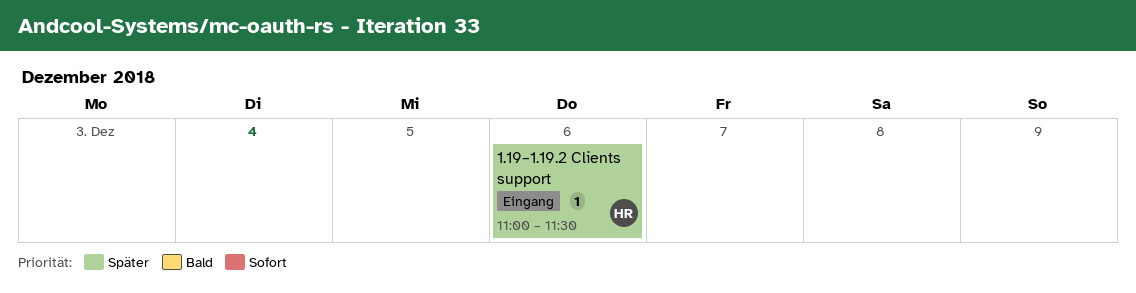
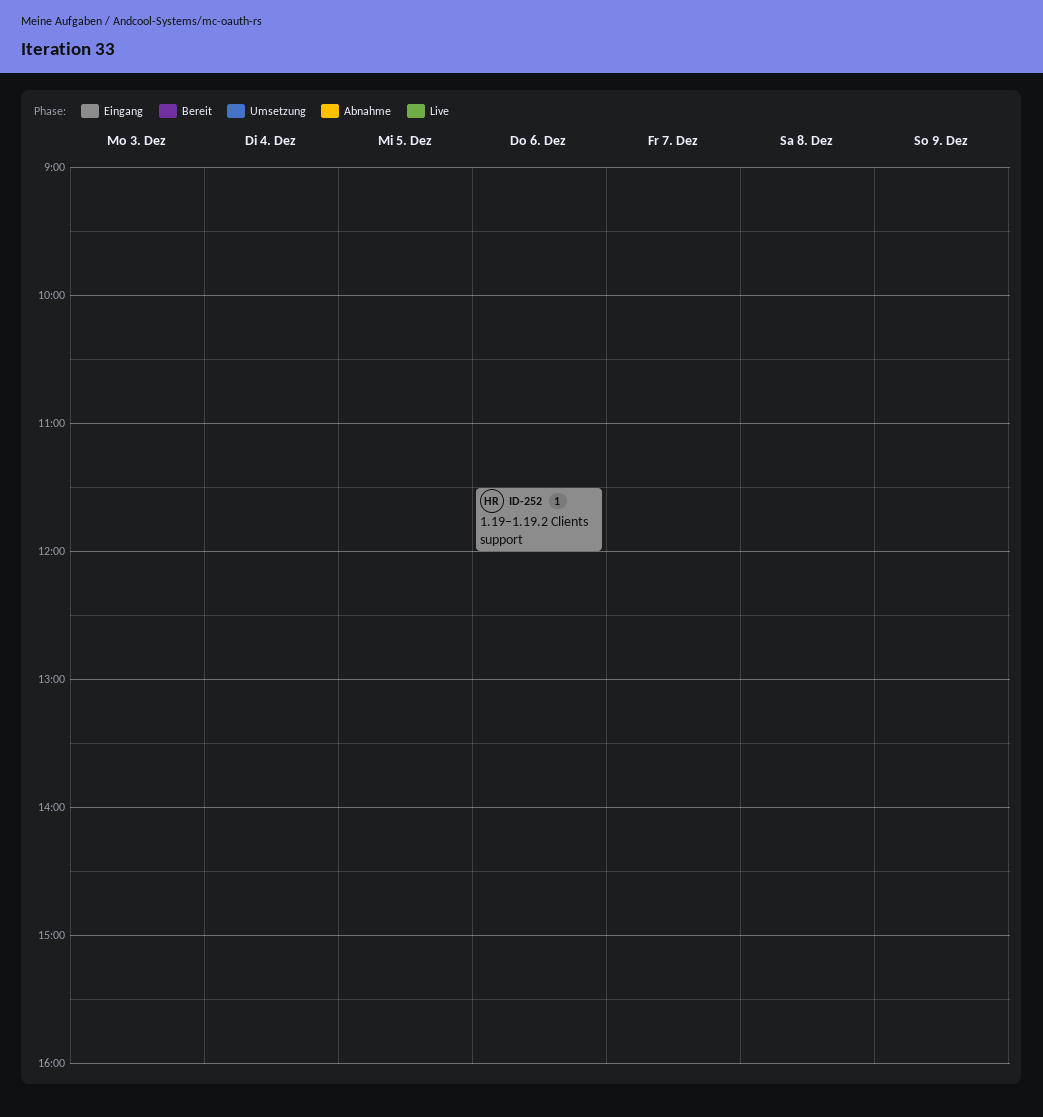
1.19–1.19.2 Clients support, begins: 11:00 -> 11:30
1.19–1.19.2 Clients support, ends: 11:30 -> 12:00

